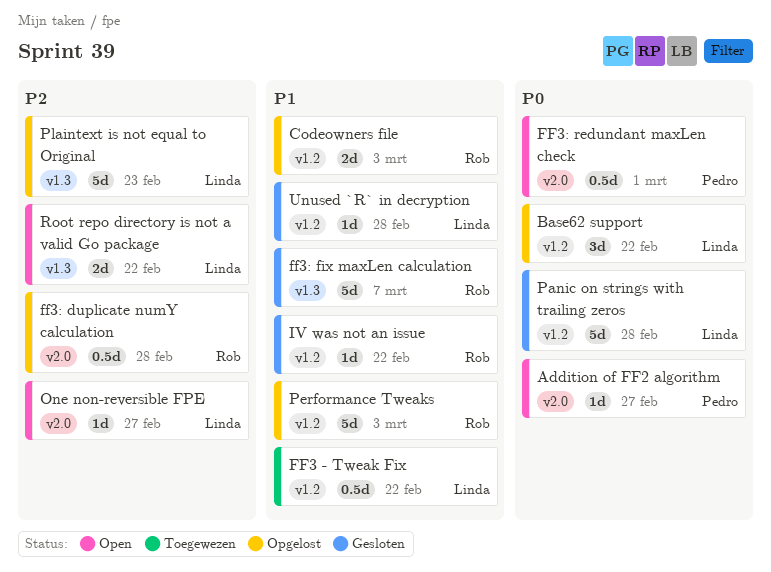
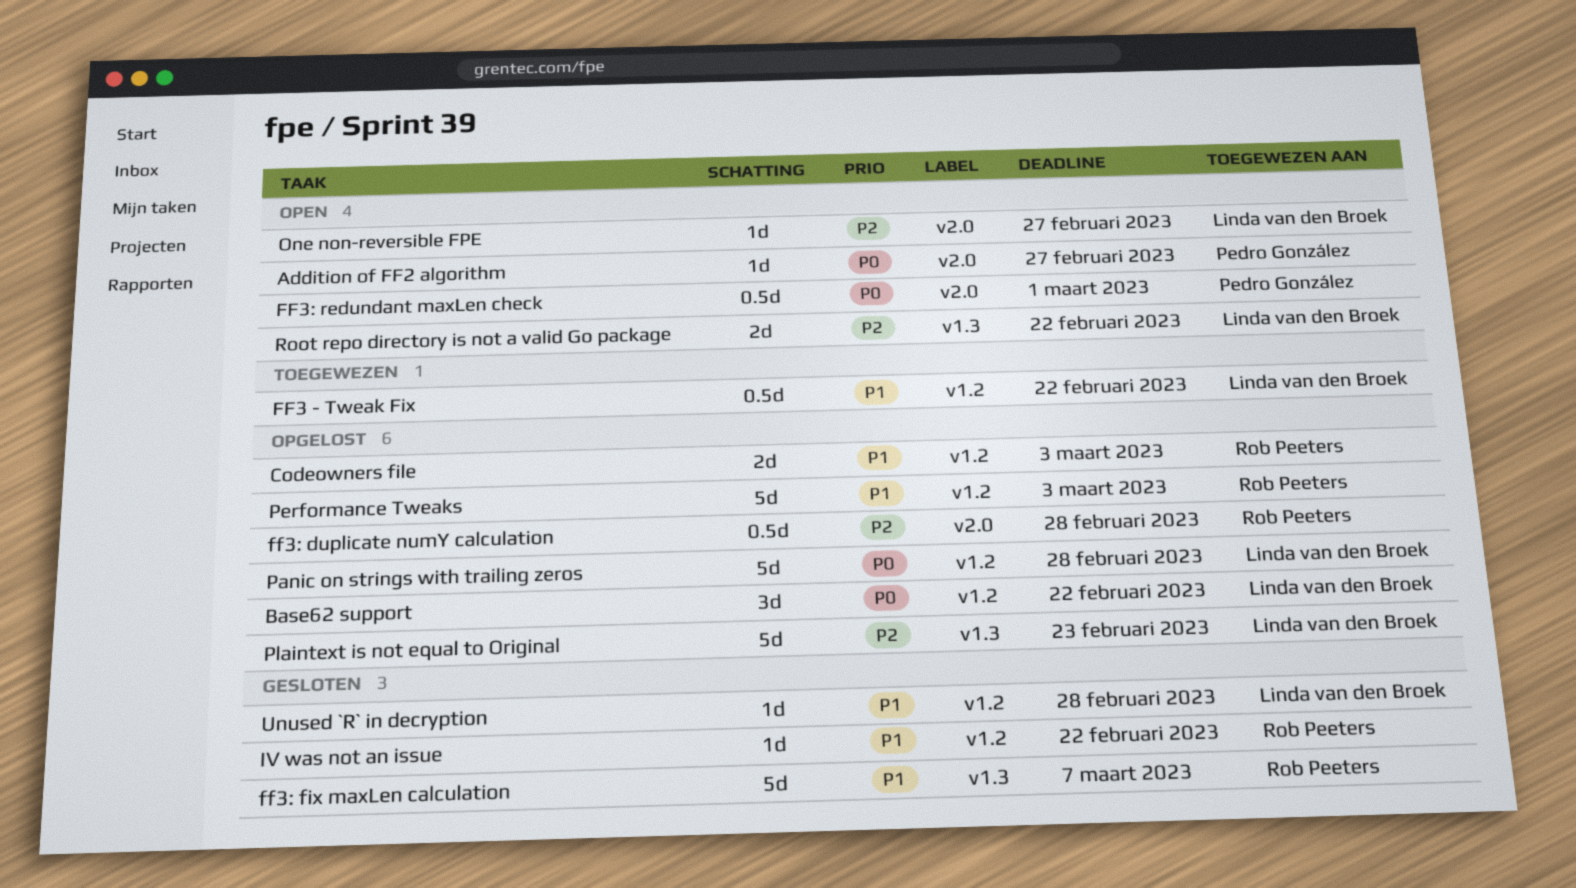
Panic on strings with trailing zeros, status: Gesloten -> Opgelost

